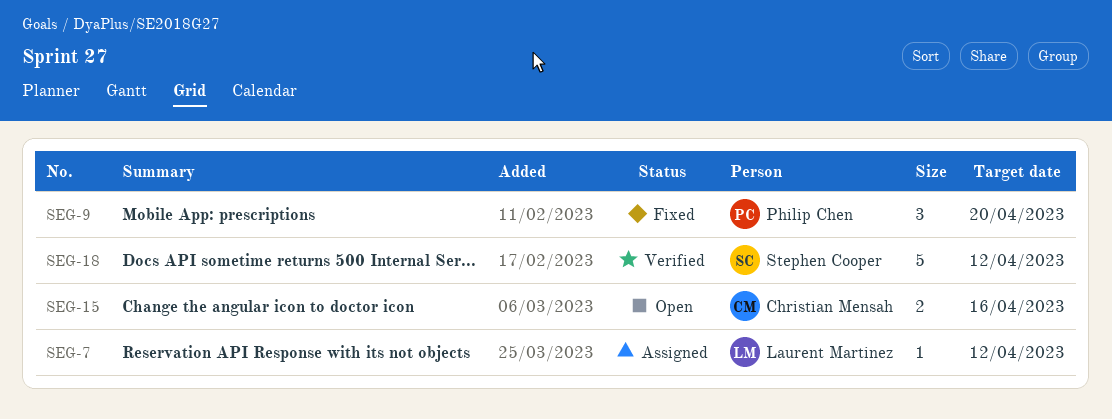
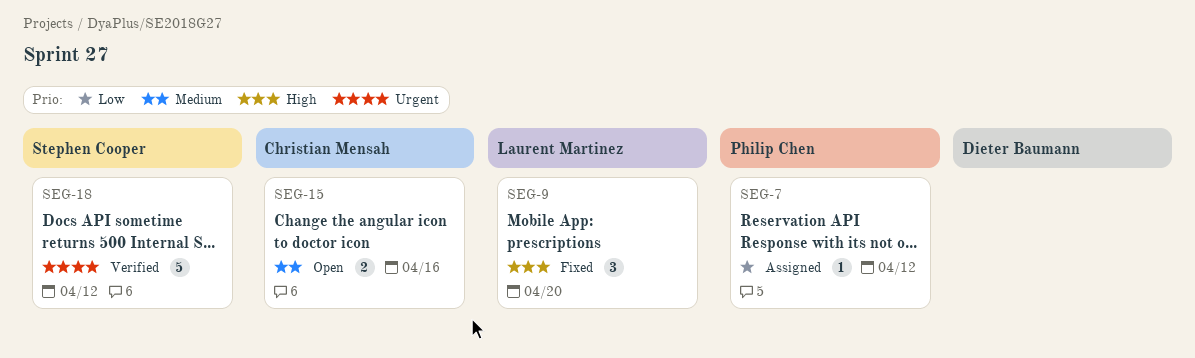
SEG-7, owner: Laurent Martinez -> Philip Chen
SEG-9, owner: Philip Chen -> Laurent Martinez

